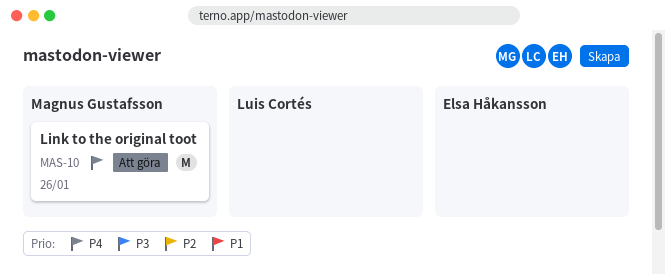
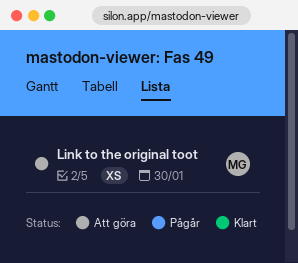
Link to the original toot, estimate: M -> XS
Link to the original toot, due: Jan 26 -> Jan 30

